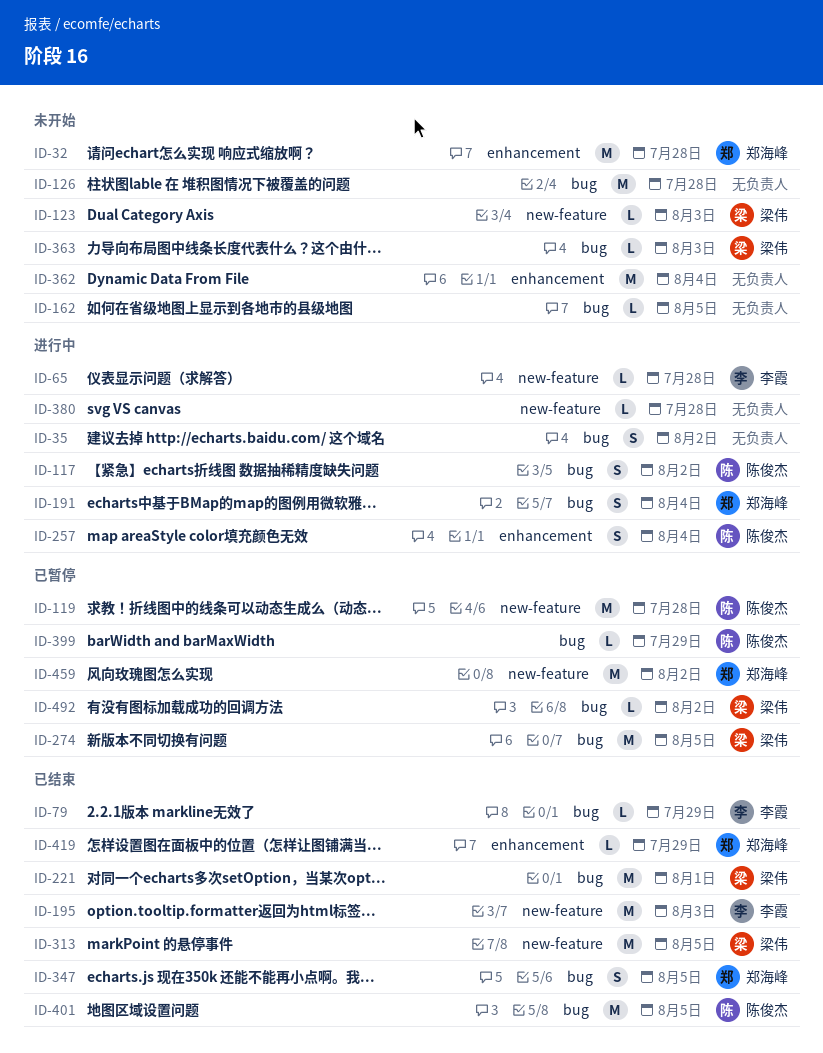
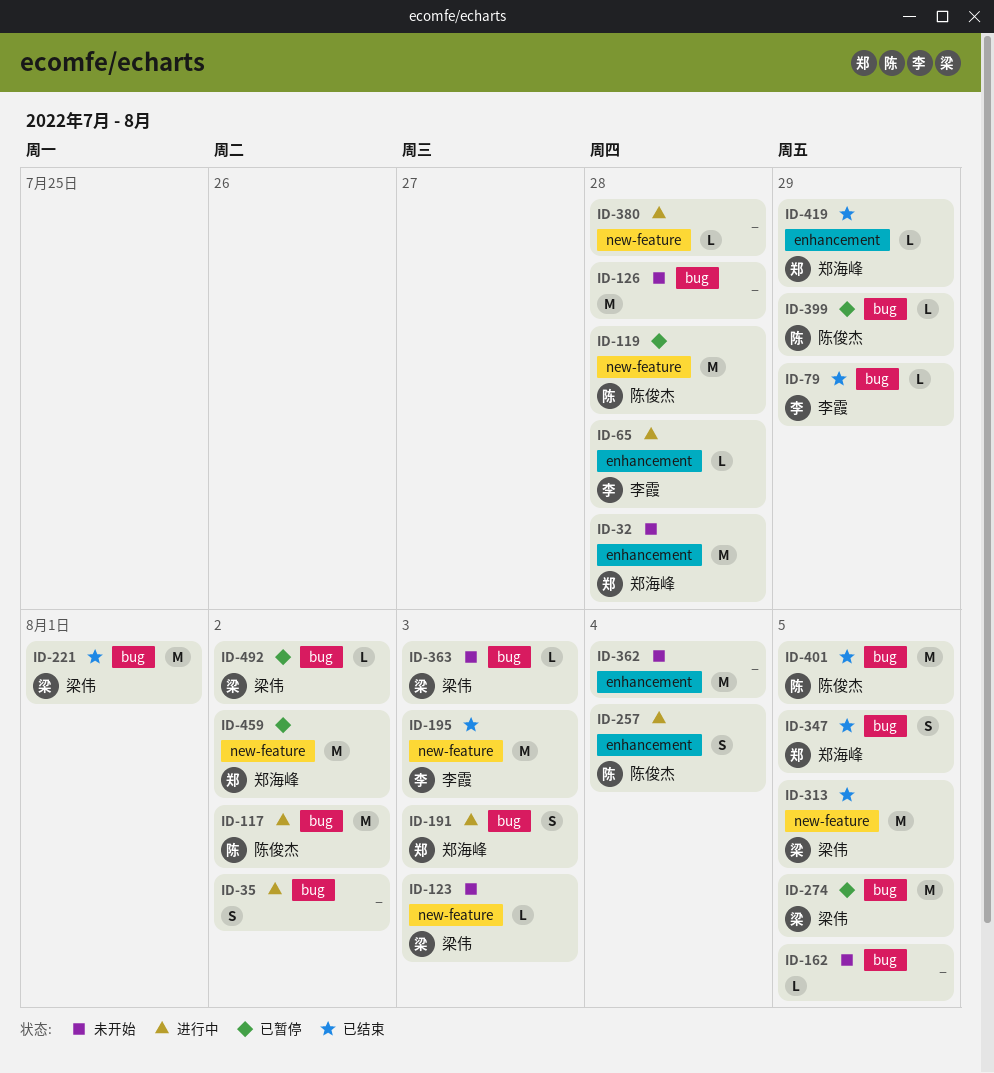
ID-65, label: new-feature -> enhancement
ID-117, estimate: S -> M
ID-191, due: Aug 4 -> Aug 3

